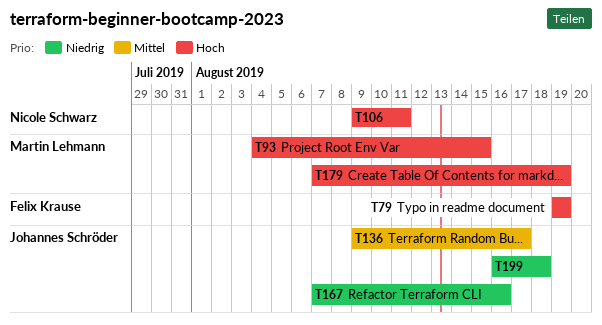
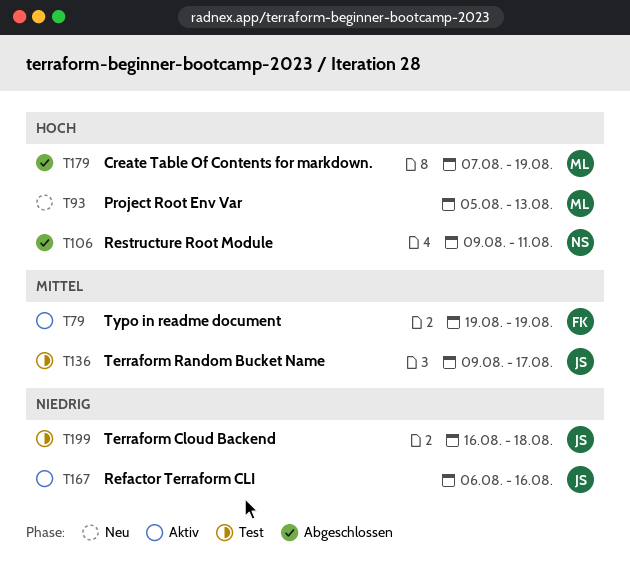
T79, priority: Hoch -> Mittel
T93, start: Aug 4 -> Aug 5
T93, due: Aug 15 -> Aug 13
T167, start: Aug 7 -> Aug 6

